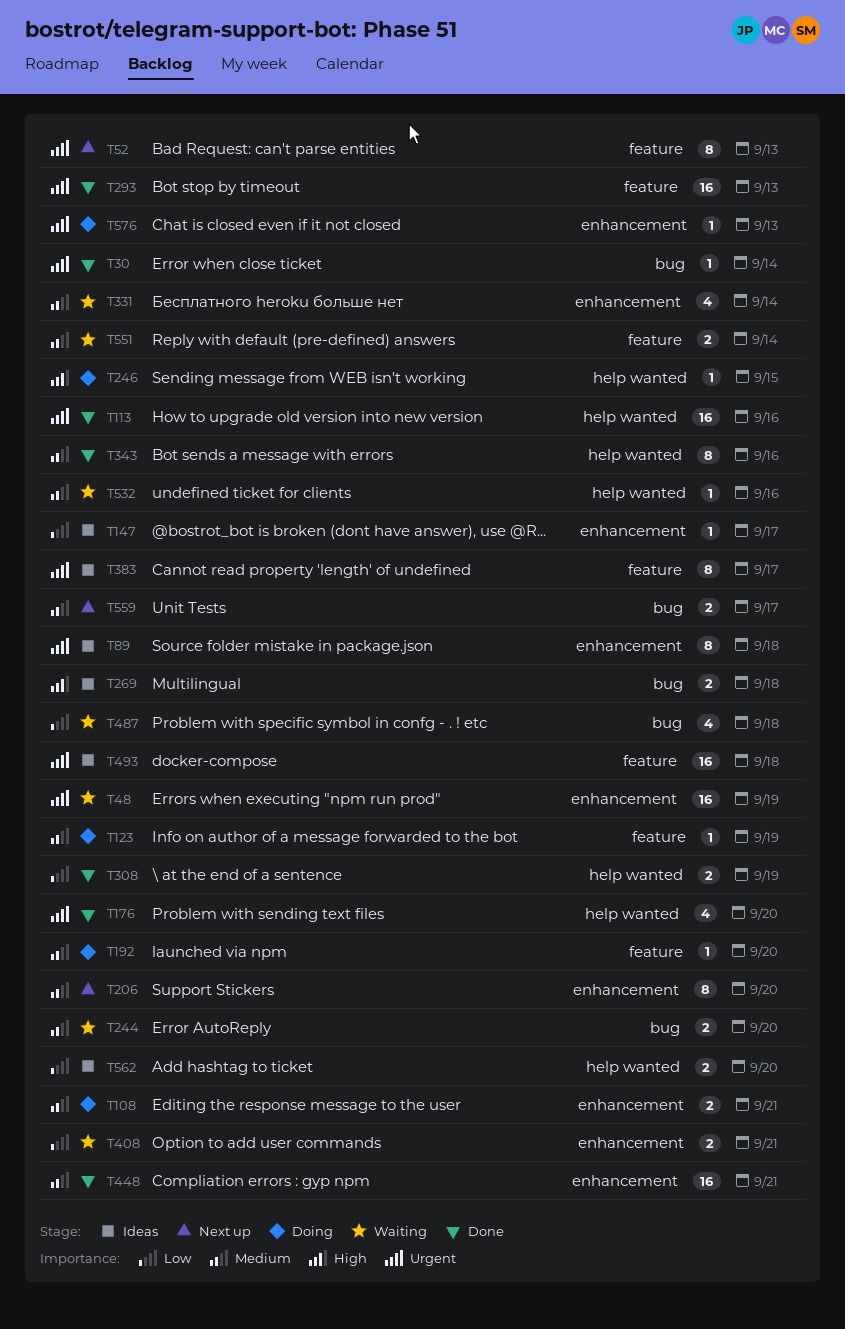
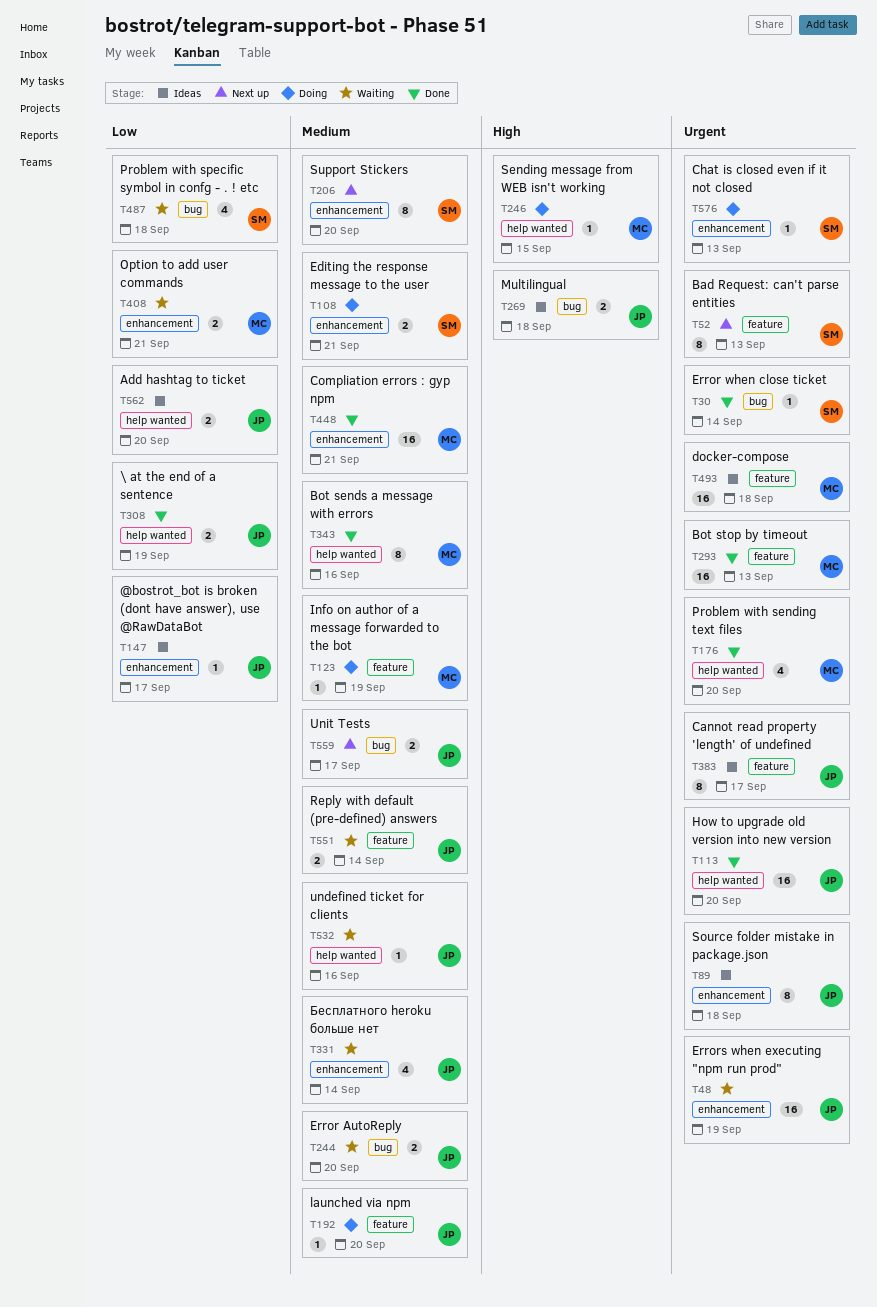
T113, due: Sep 16 -> Sep 20

